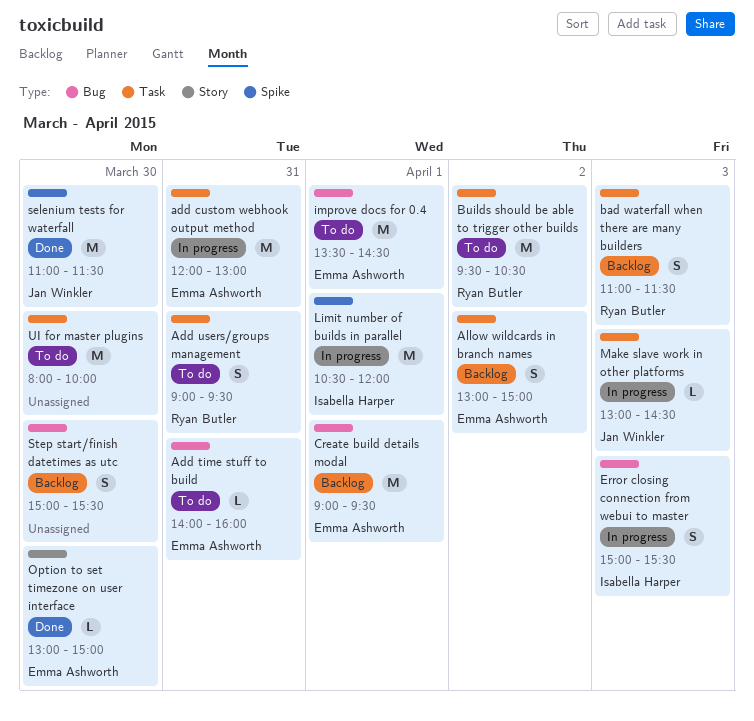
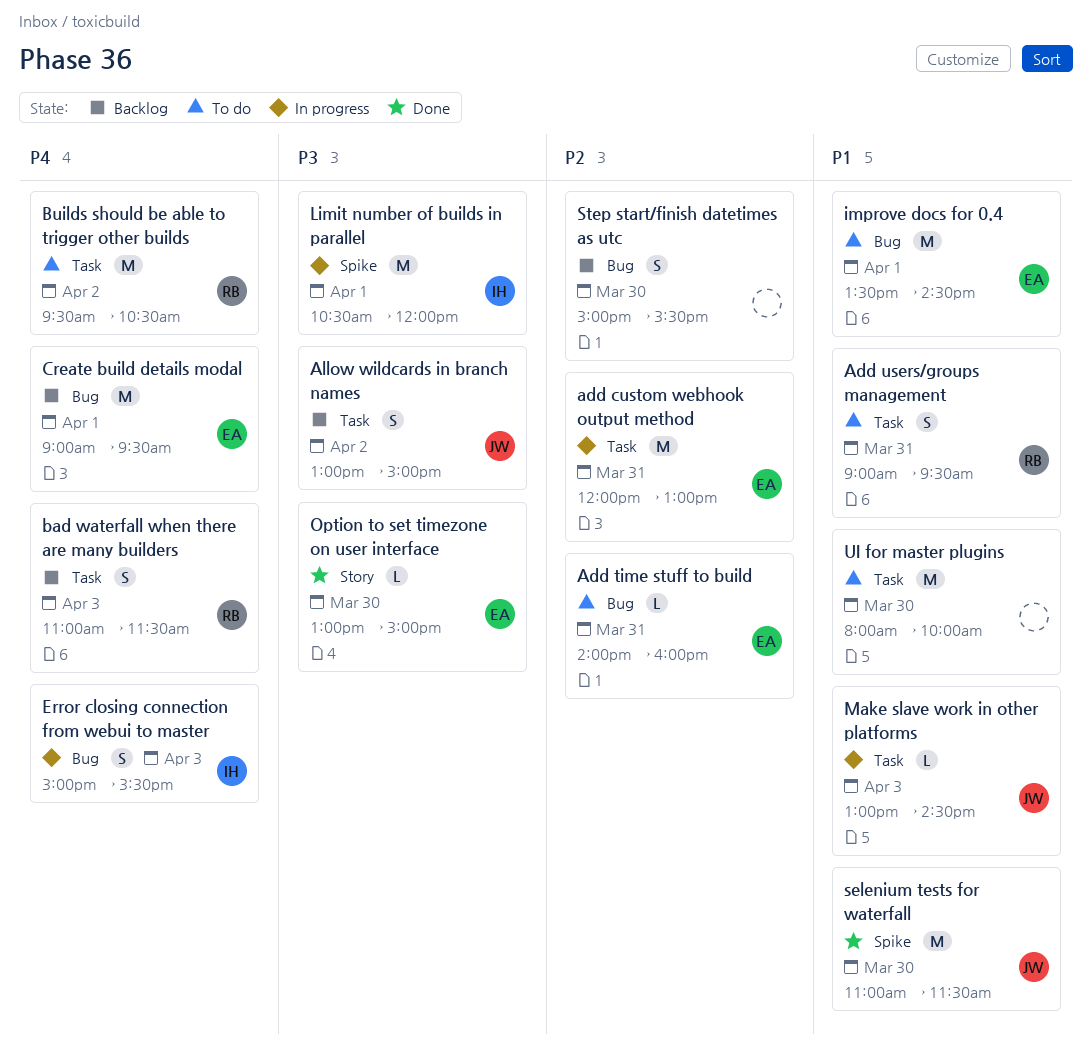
Allow wildcards in branch names, owner: Emma Ashworth -> Jan Winkler

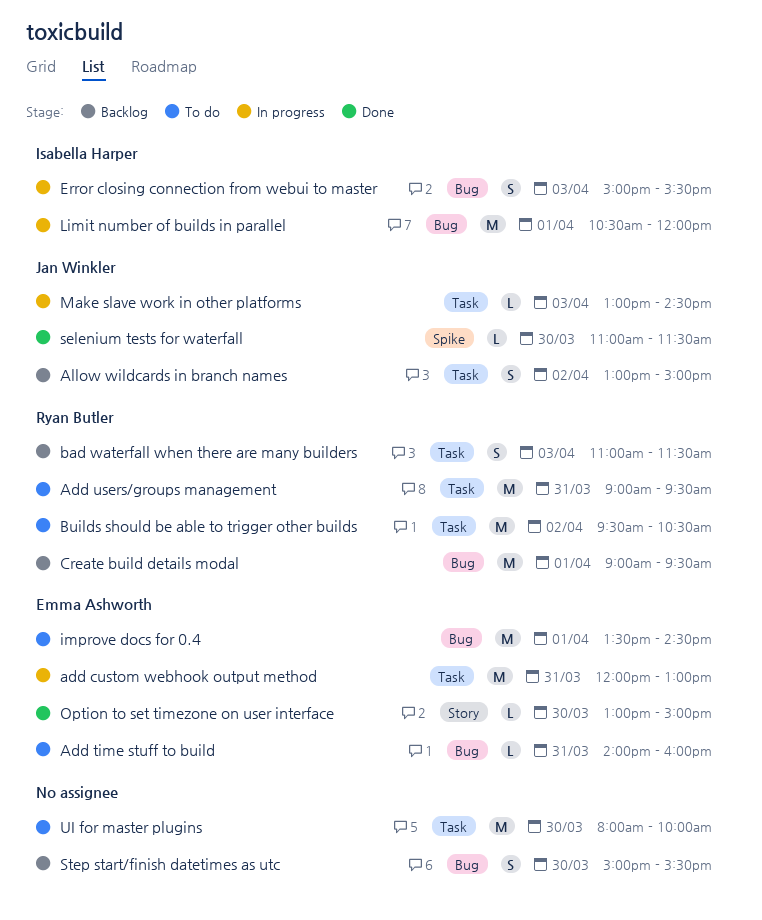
Add users/groups management, estimate: S -> M
Create build details modal, owner: Emma Ashworth -> Ryan Butler
Limit number of builds in parallel, label: Spike -> Bug
selenium tests for waterfall, estimate: M -> L

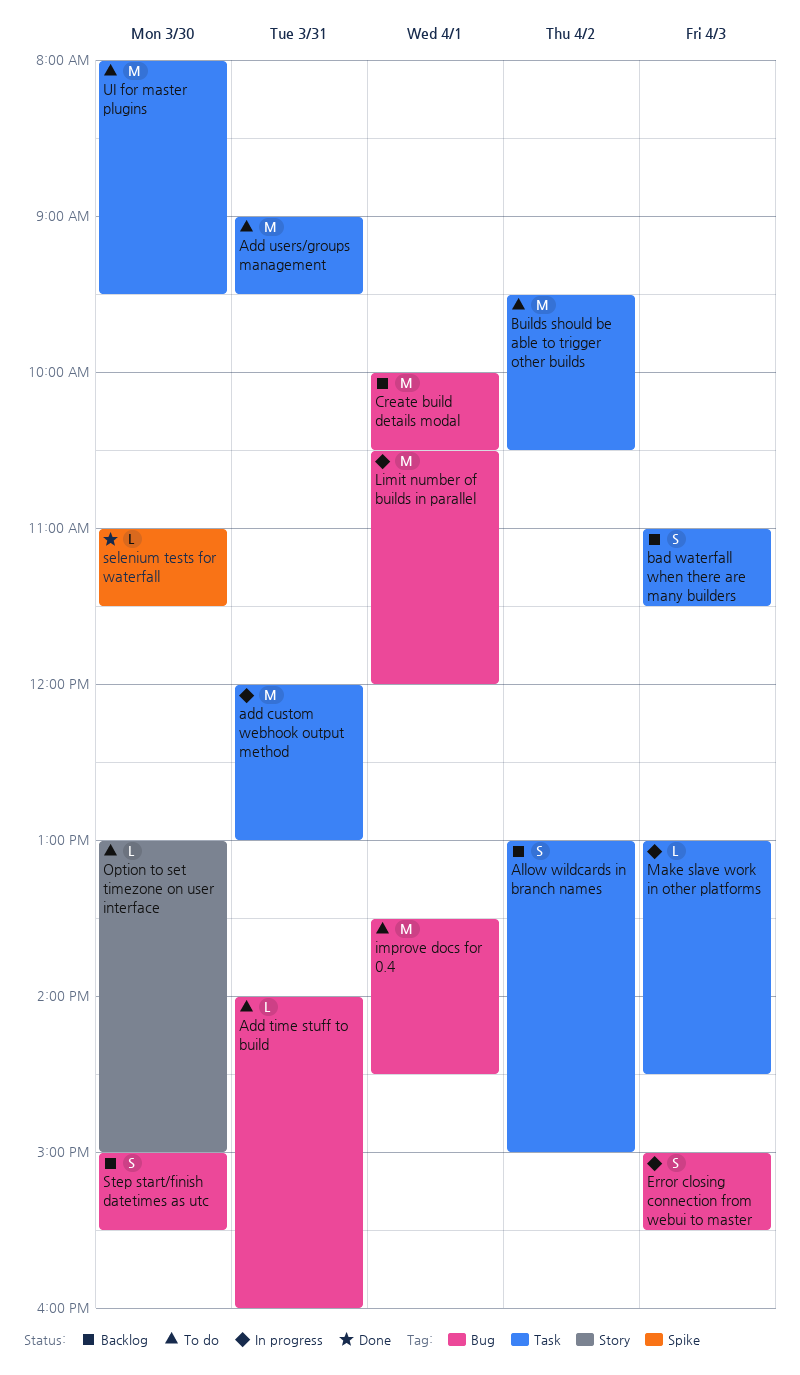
Create build details modal, begins: 09:00 -> 10:00
Create build details modal, ends: 09:30 -> 10:30
Option to set timezone on user interface, status: Done -> To do
UI for master plugins, ends: 10:00 -> 09:30

